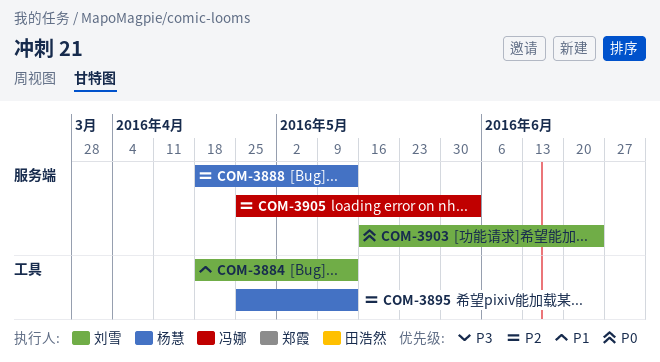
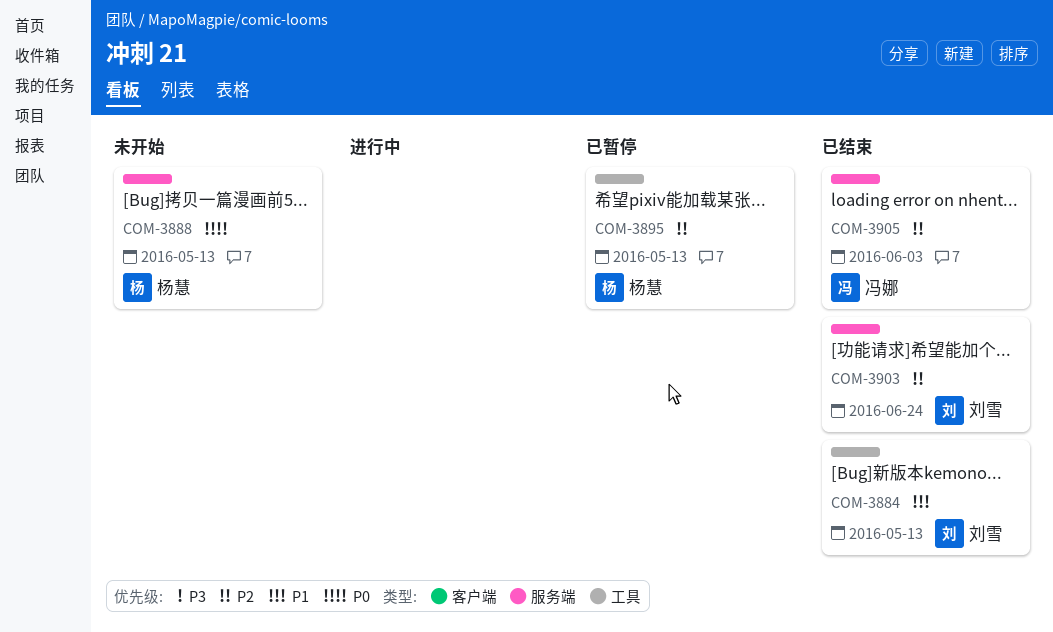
COM-3888, priority: P2 -> P0
COM-3903, priority: P0 -> P2

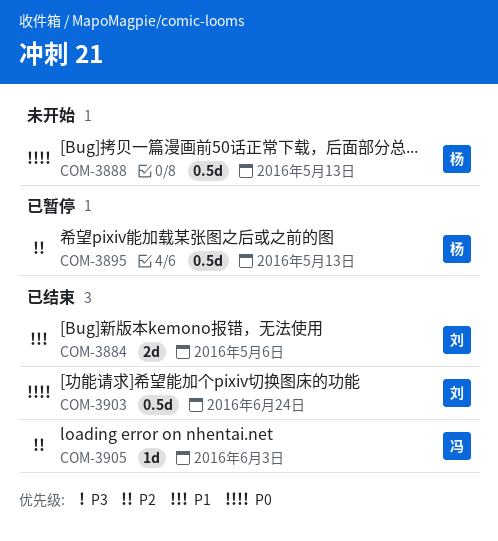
COM-3884, due: May 13 -> May 6
COM-3903, priority: P2 -> P0

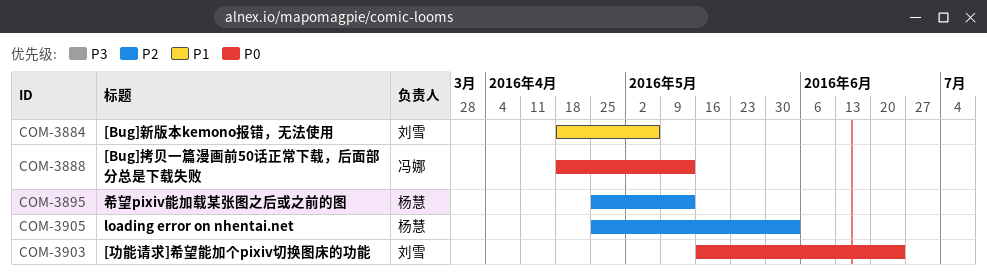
COM-3888, owner: 杨慧 -> 冯娜
COM-3905, owner: 冯娜 -> 杨慧

